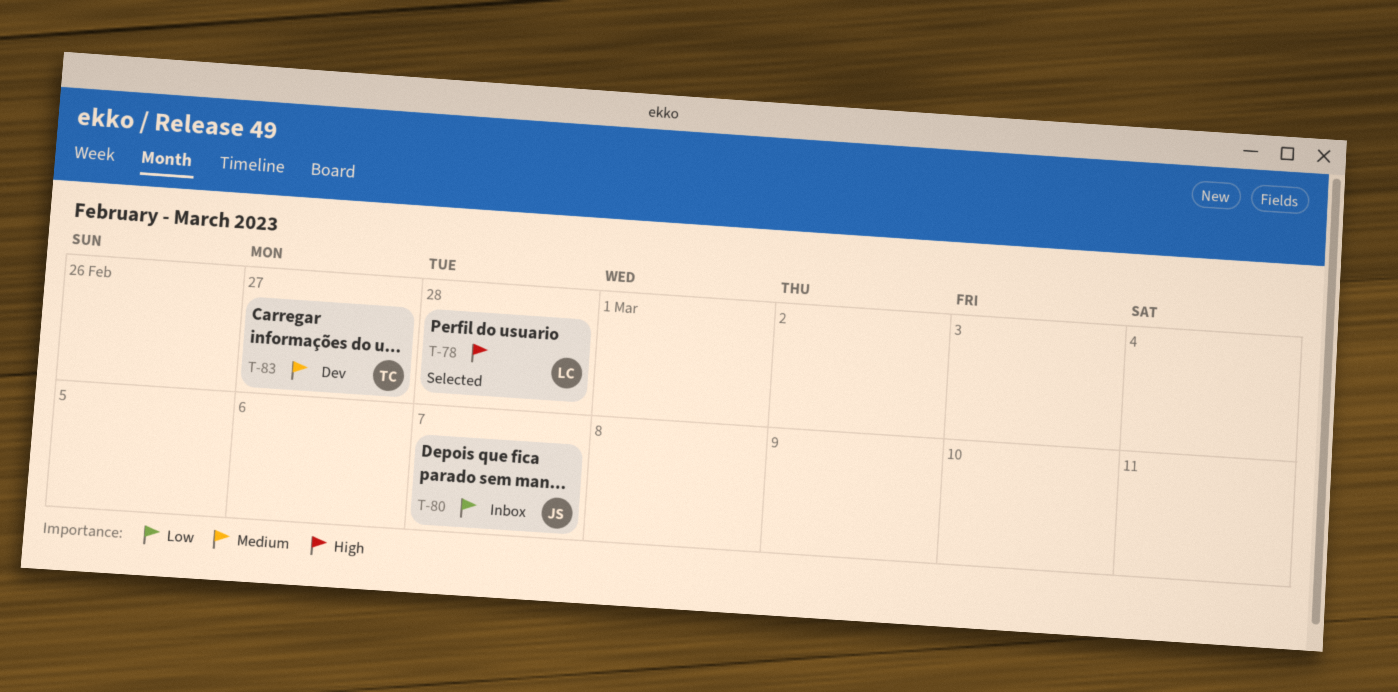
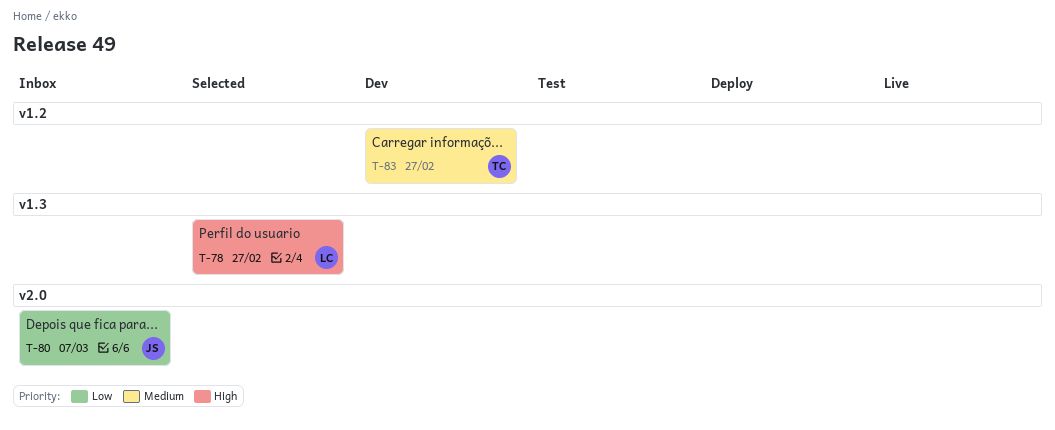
T-78, due: Feb 28 -> Feb 27

